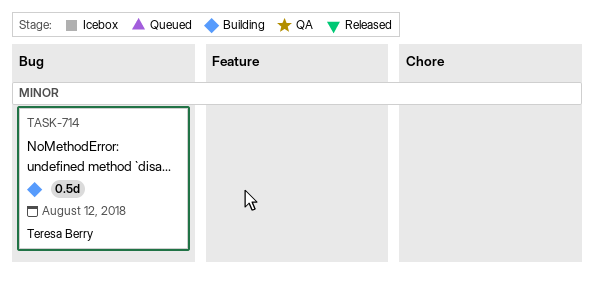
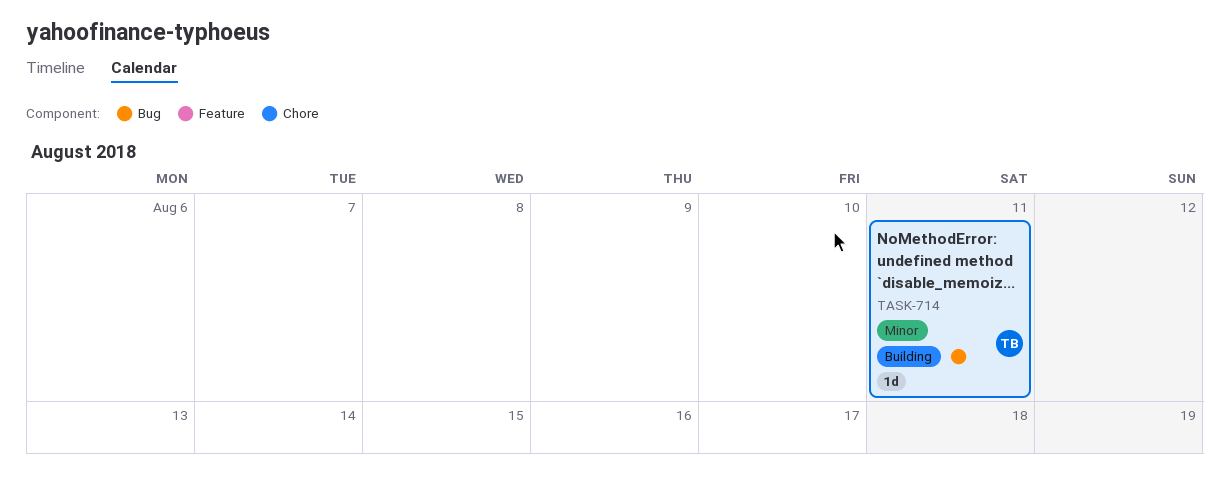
TASK-714, estimate: 0.5d -> 1d
TASK-714, due: Aug 12 -> Aug 11

